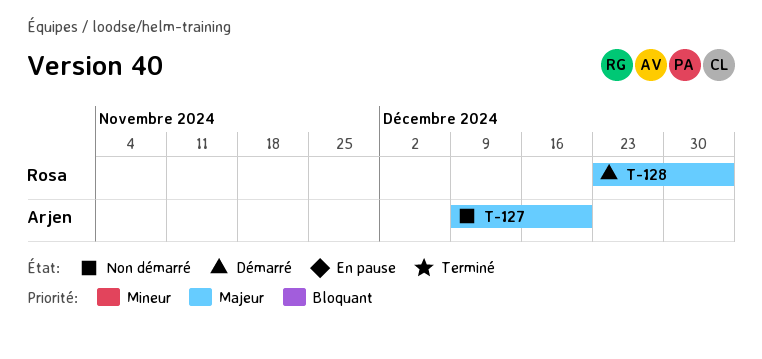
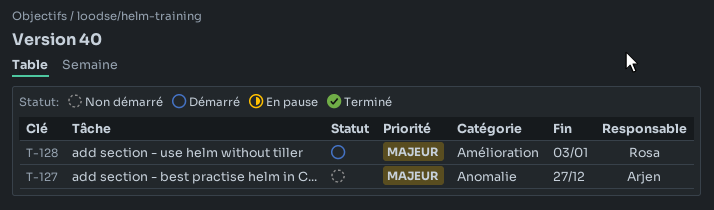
T-127, due: Dec 20 -> Dec 27

